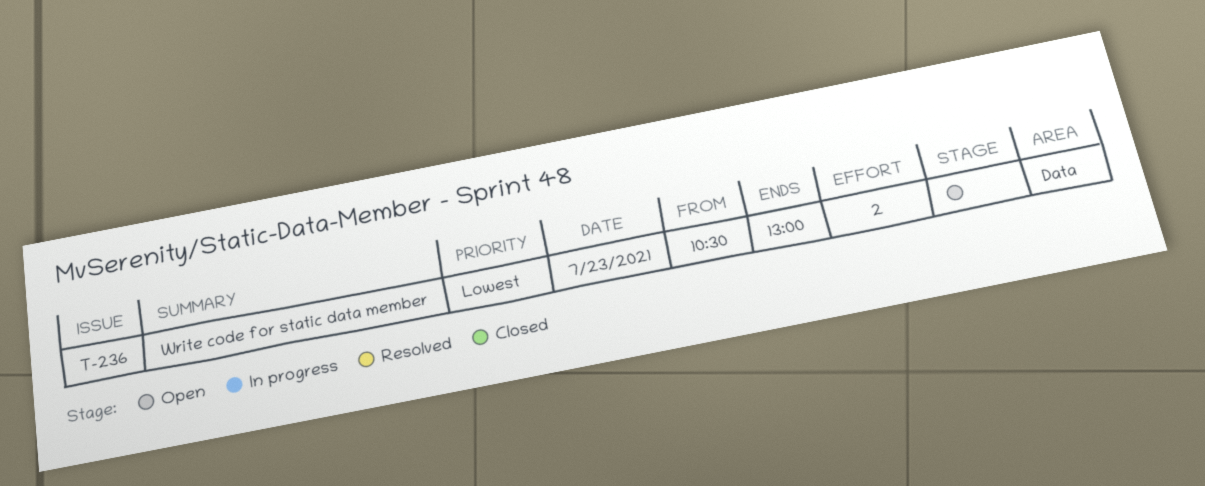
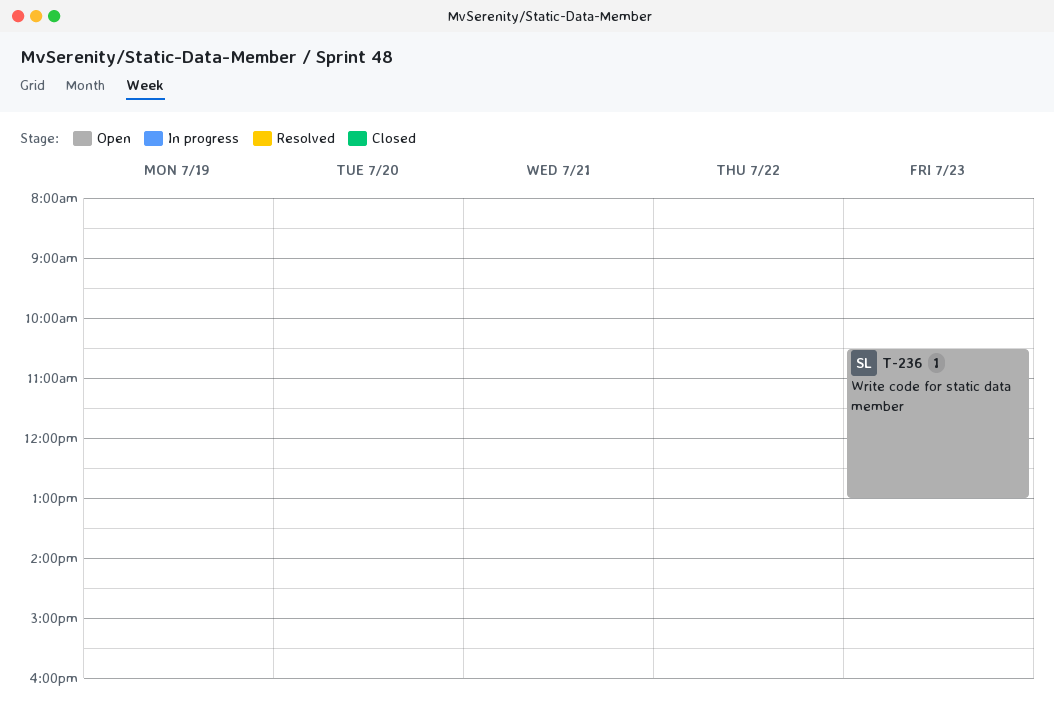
T-236, estimate: 2 -> 1

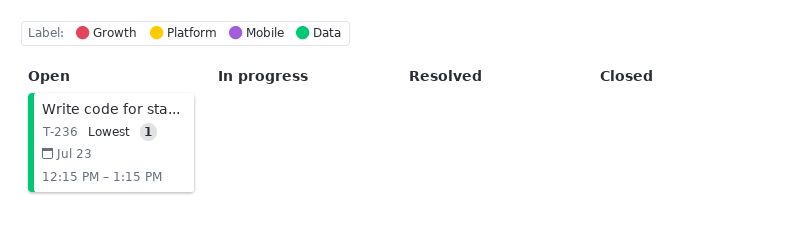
T-236, begins: 10:30 -> 12:15
T-236, ends: 13:00 -> 13:15

